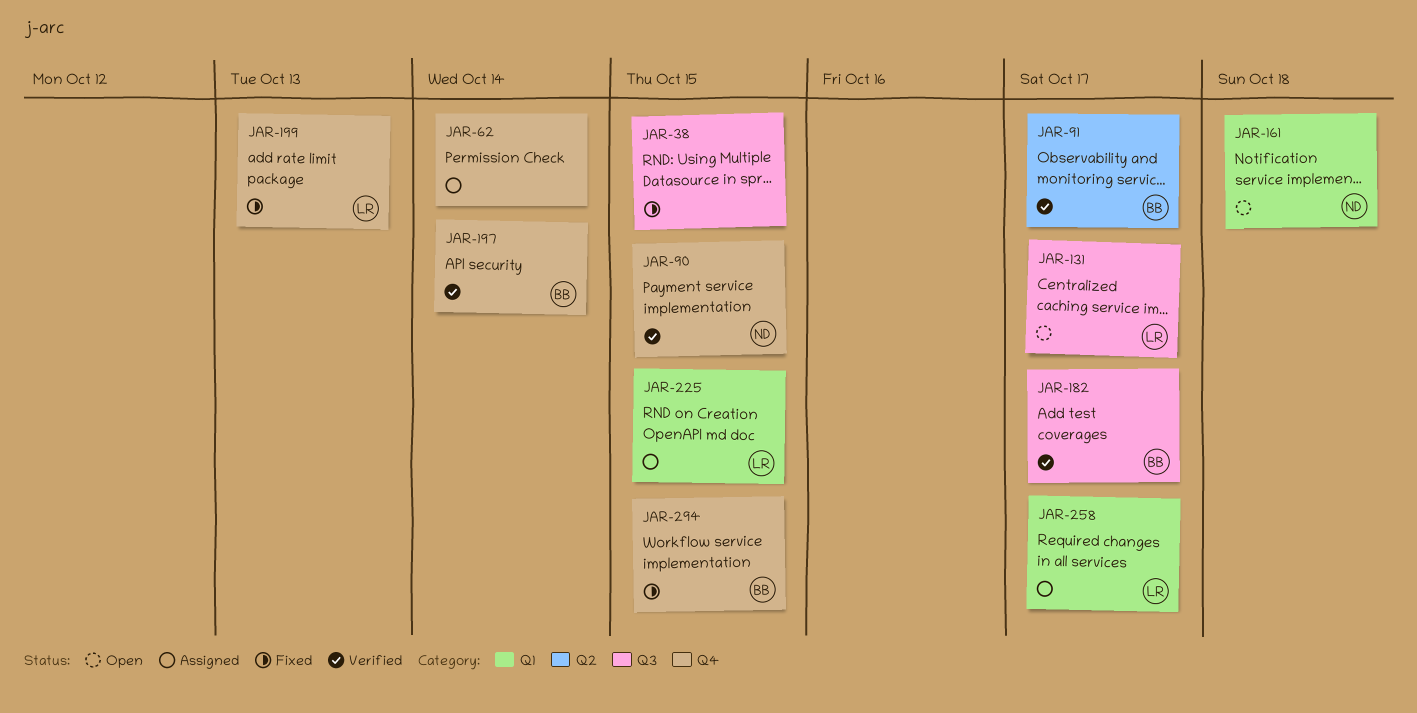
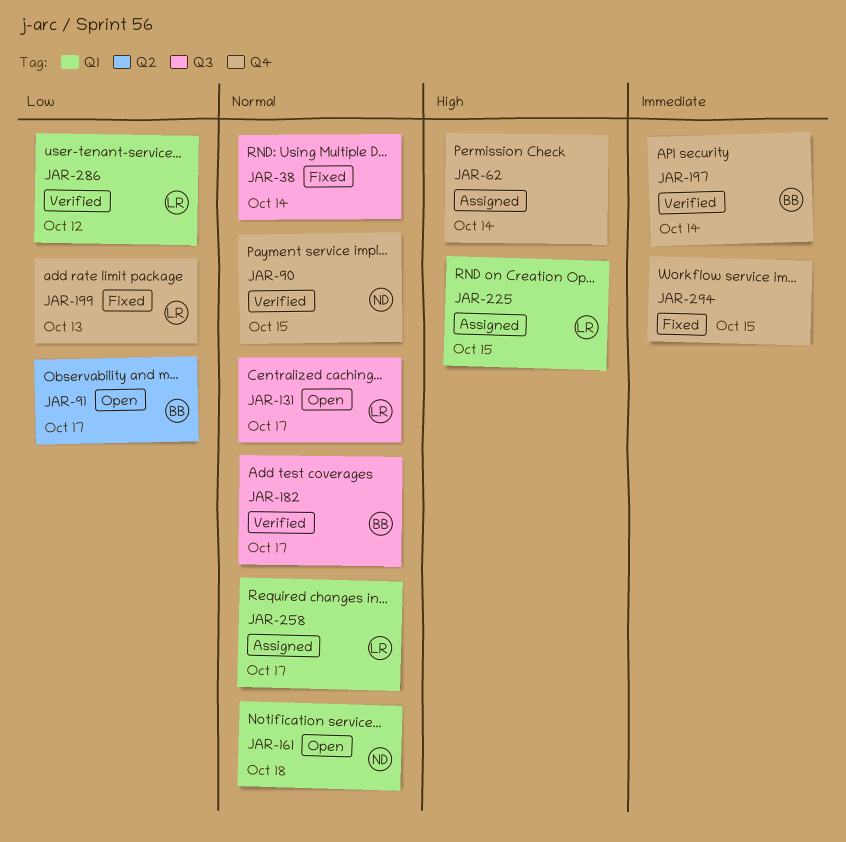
JAR-38, due: Oct 15 -> Oct 14
JAR-91, status: Verified -> Open
JAR-286: none -> present
JAR-294, owner: BB -> none

